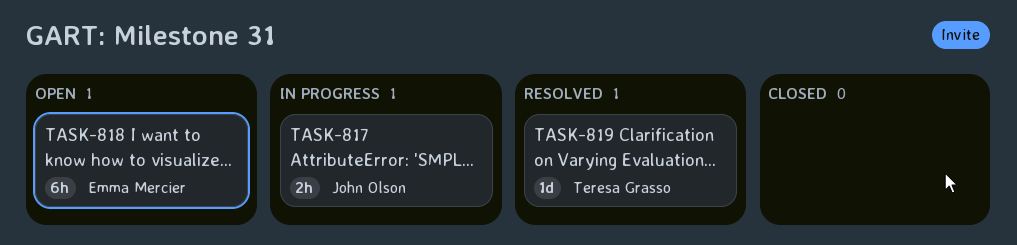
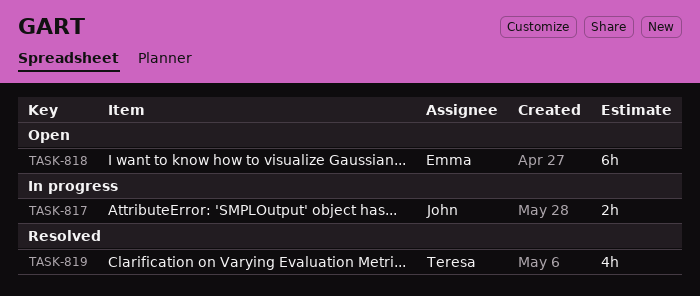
TASK-819, estimate: 1d -> 4h

